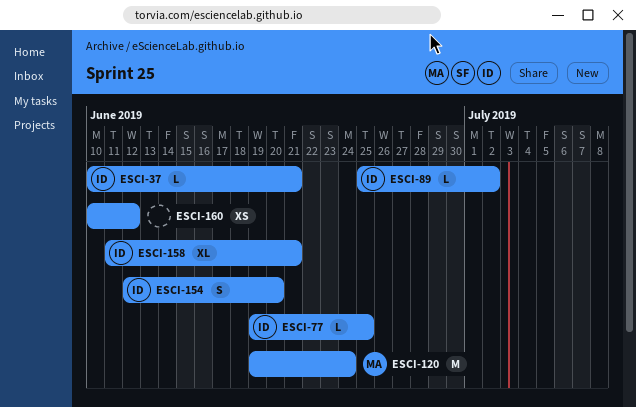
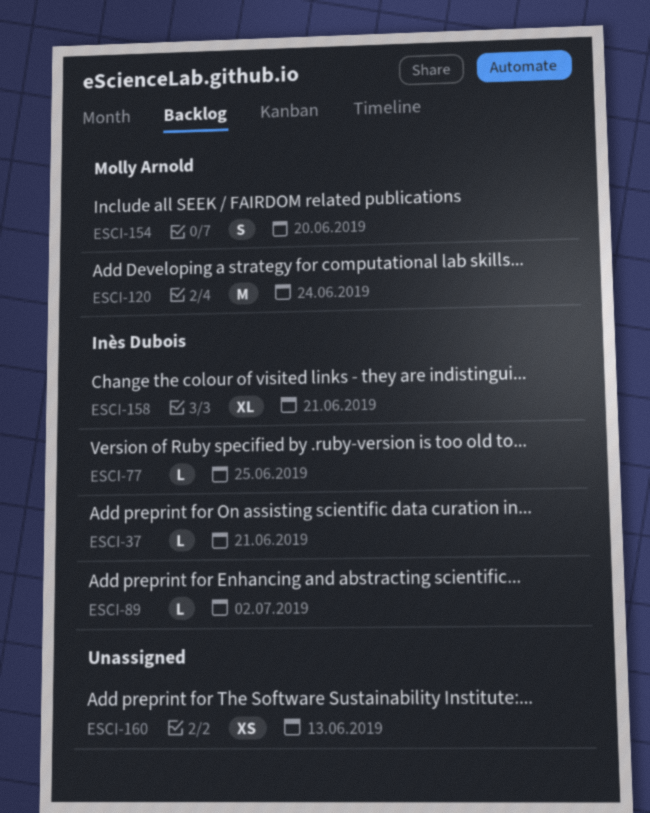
ESCI-154, owner: Inès Dubois -> Molly Arnold
ESCI-160, due: Jun 12 -> Jun 13

